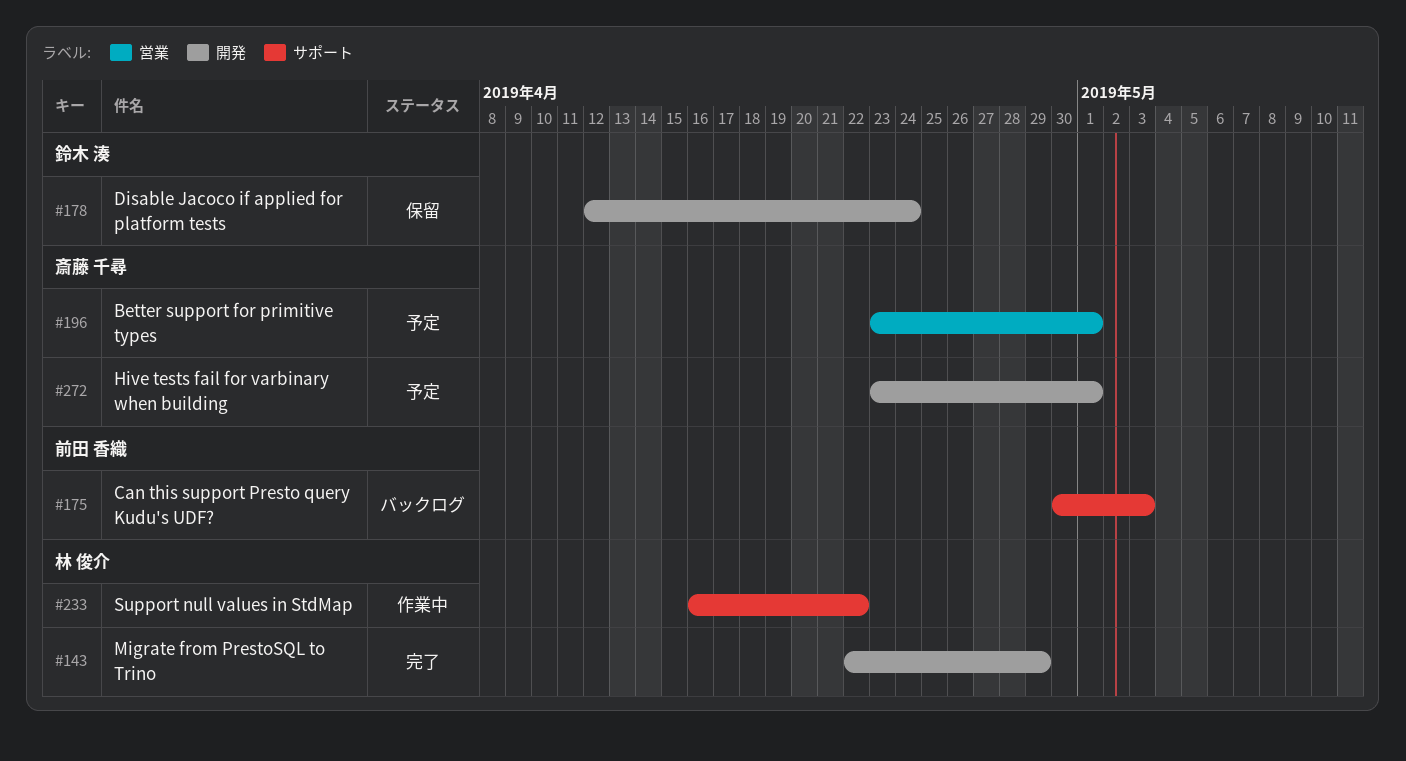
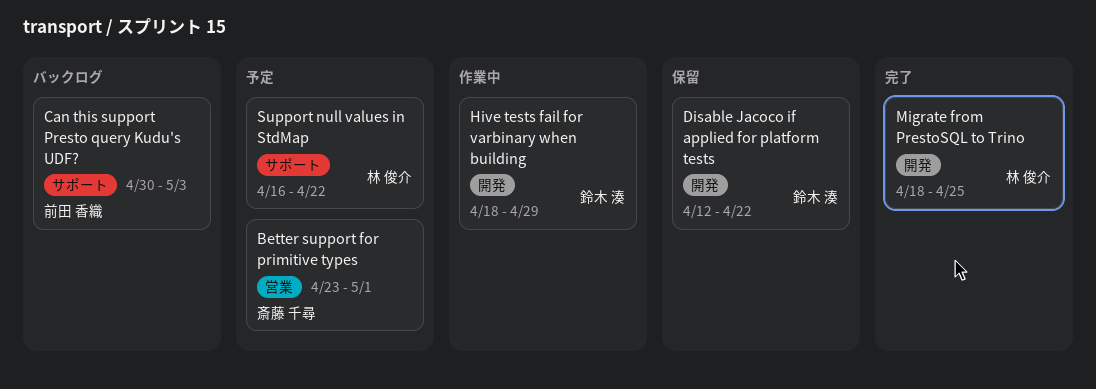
Disable Jacoco if applied for platform tests, due: Apr 24 -> Apr 22
Hive tests fail for varbinary when building, status: 予定 -> 作業中
Hive tests fail for varbinary when building, owner: 斎藤 千尋 -> 鈴木 湊
Hive tests fail for varbinary when building, start: Apr 23 -> Apr 18
Hive tests fail for varbinary when building, due: May 1 -> Apr 29
Migrate from PrestoSQL to Trino, start: Apr 22 -> Apr 18
Migrate from PrestoSQL to Trino, due: Apr 29 -> Apr 25
Support null values in StdMap, status: 作業中 -> 予定

